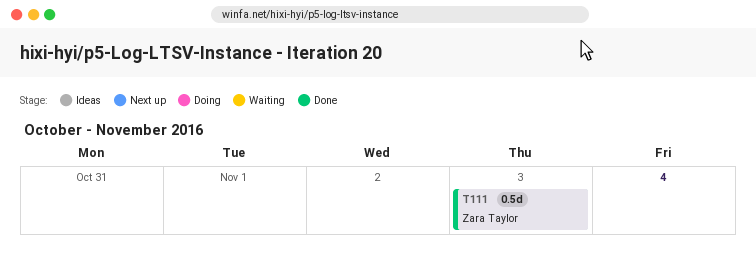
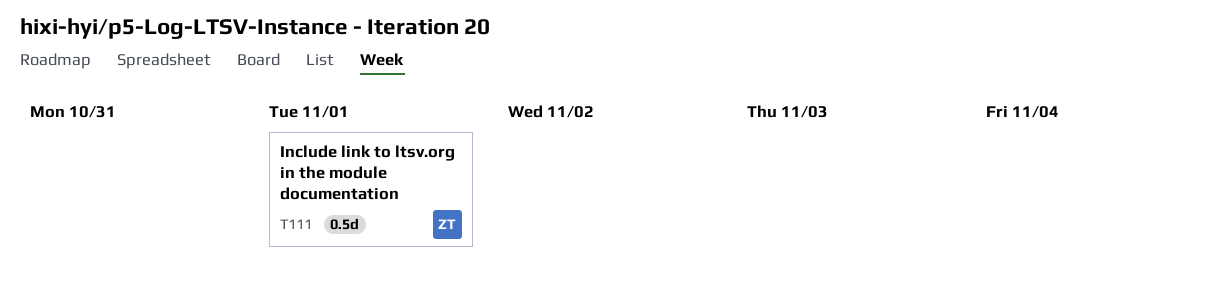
T111, due: Nov 3 -> Nov 1

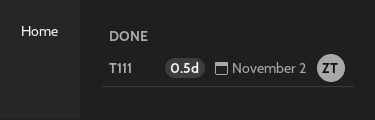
T111, due: Nov 1 -> Nov 2

